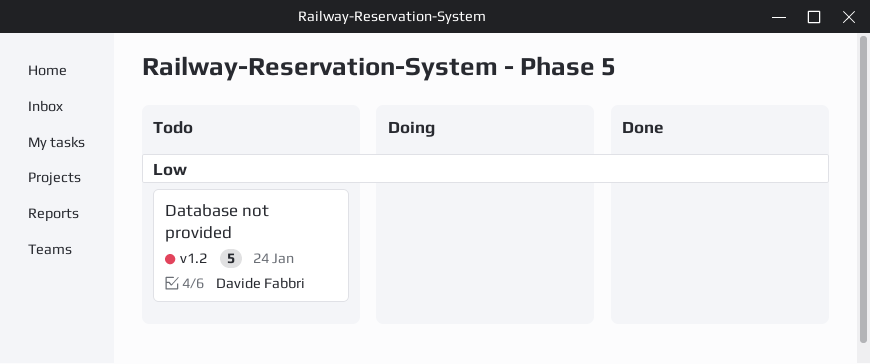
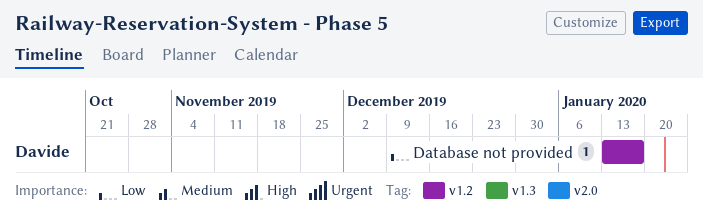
Database not provided, estimate: 5 -> 1
Database not provided, due: Jan 24 -> Jan 17

